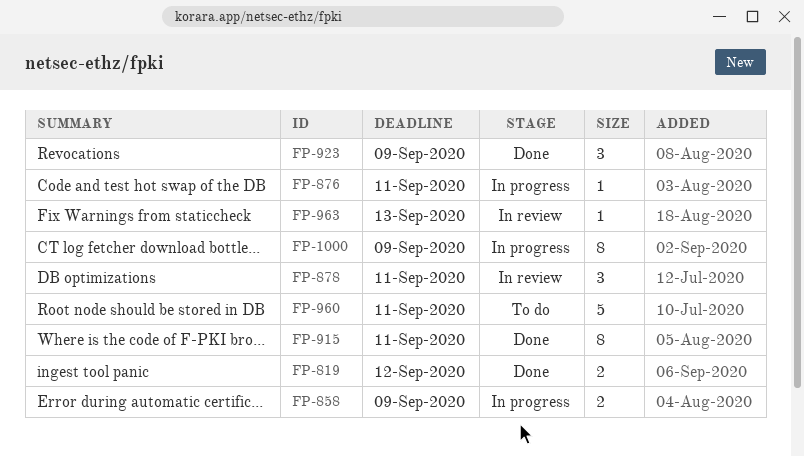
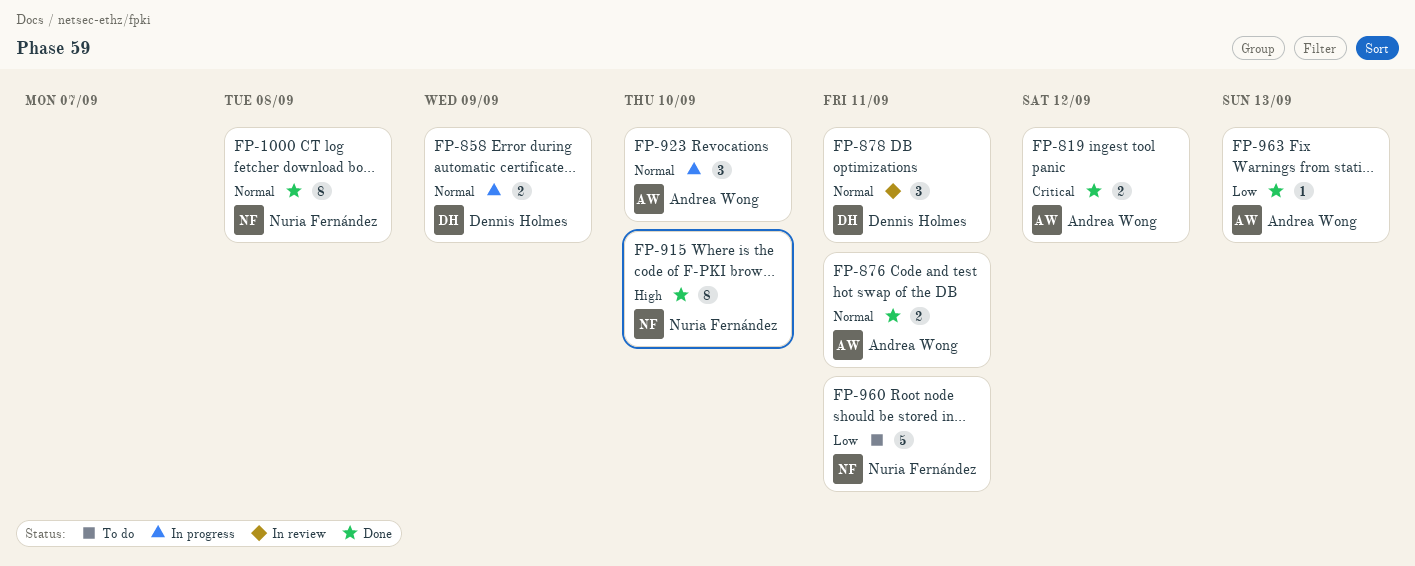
FP-876, status: In progress -> Done
FP-876, estimate: 1 -> 2
FP-915, due: Sep 11 -> Sep 10
FP-923, status: Done -> In progress
FP-923, due: Sep 9 -> Sep 10
FP-963, status: In review -> Done
FP-1000, status: In progress -> Done
FP-1000, due: Sep 9 -> Sep 8

